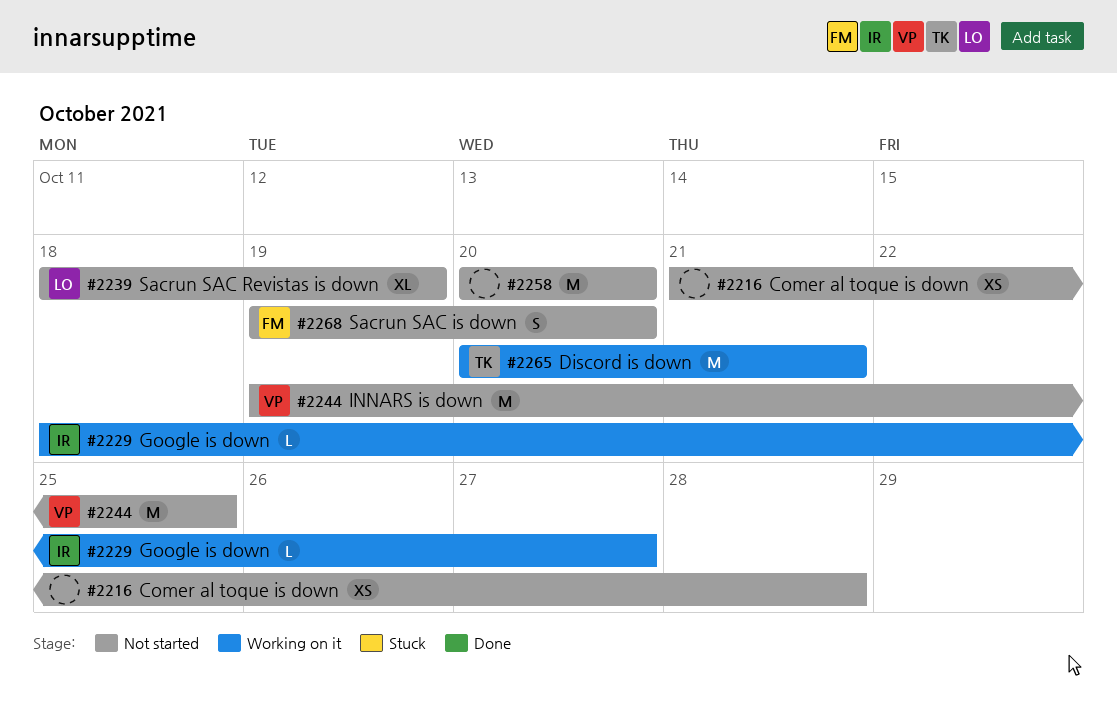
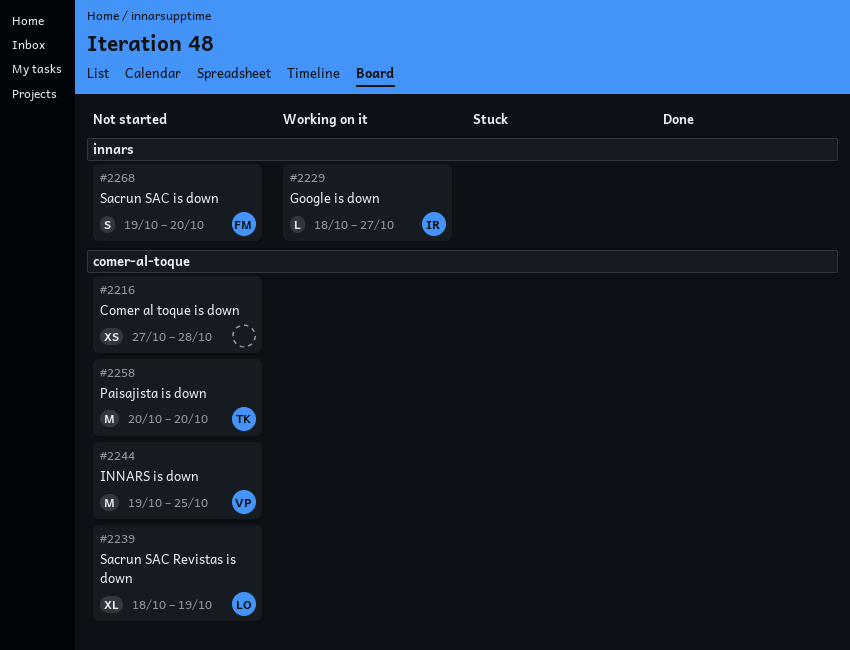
#2216, start: Oct 21 -> Oct 27
#2258, owner: none -> TK
#2265: present -> none

